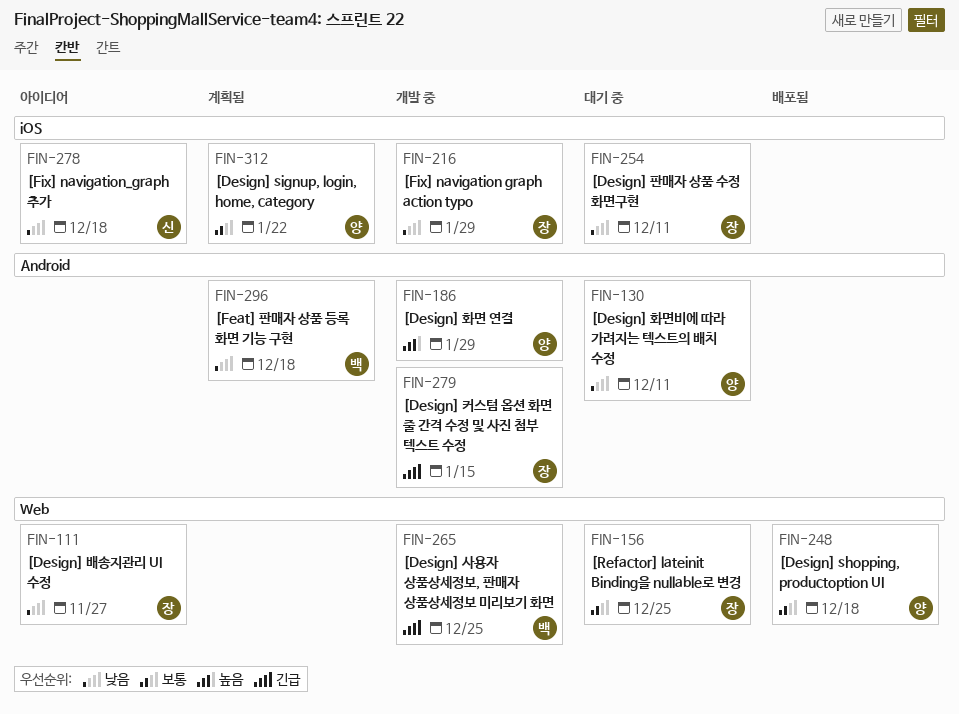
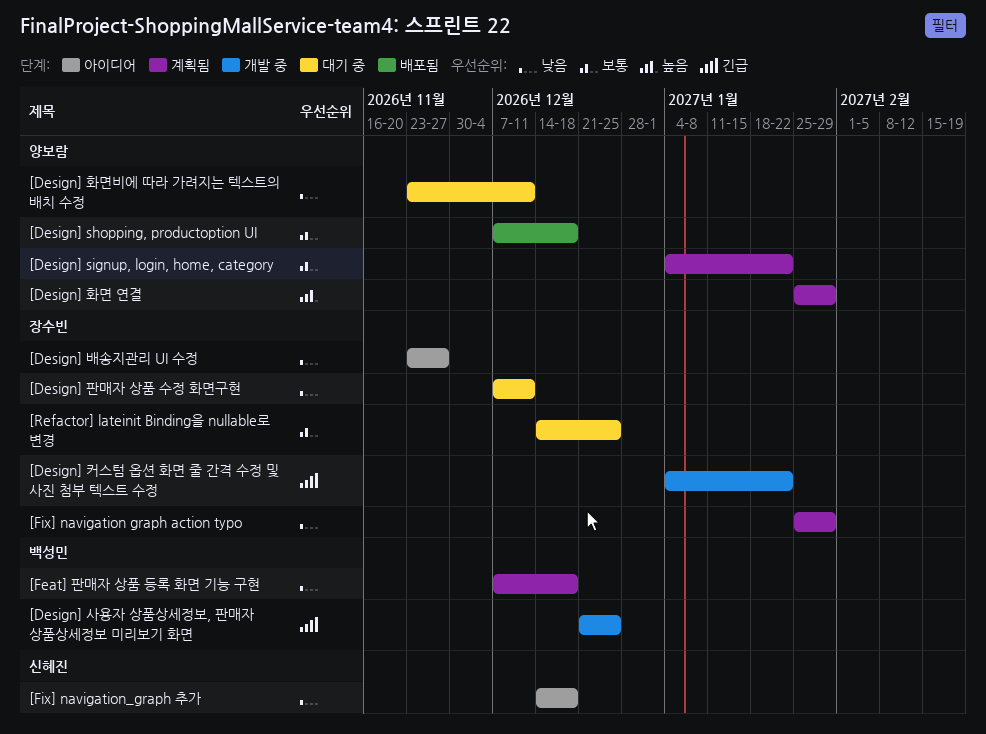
[Design] 커스텀 옵션 화면 줄 간격 수정 및 사진 첨부 텍스트 수정, due: Jan 15 -> Jan 22
[Design] 화면 연결, status: 개발 중 -> 계획됨
[Fix] navigation graph action typo, status: 개발 중 -> 계획됨

